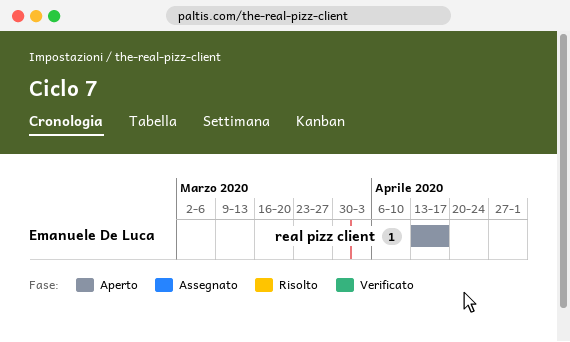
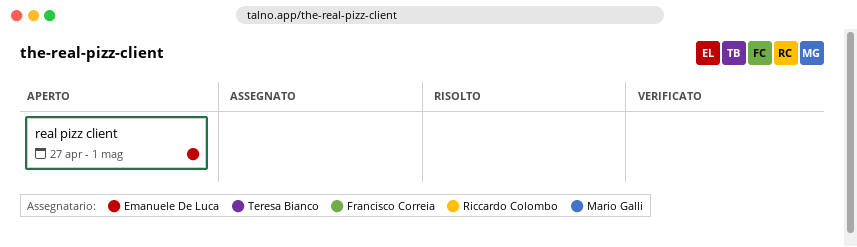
real pizz client, start: Apr 13 -> Apr 27
real pizz client, due: Apr 17 -> May 1

